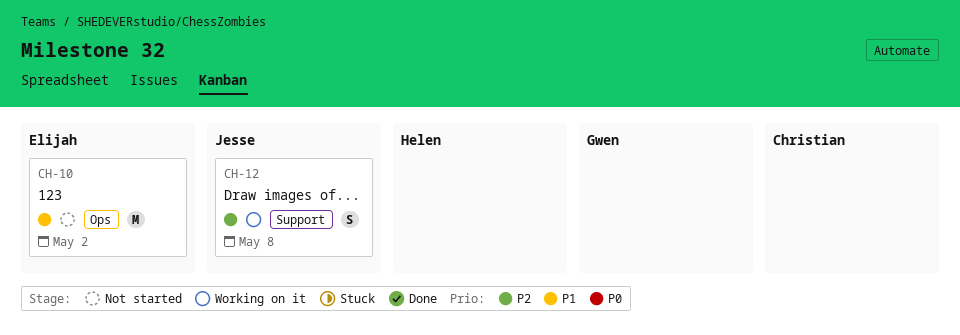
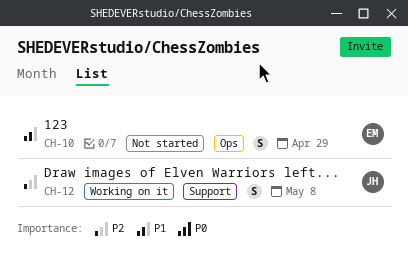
CH-10, estimate: M -> S
CH-10, due: May 2 -> Apr 29

